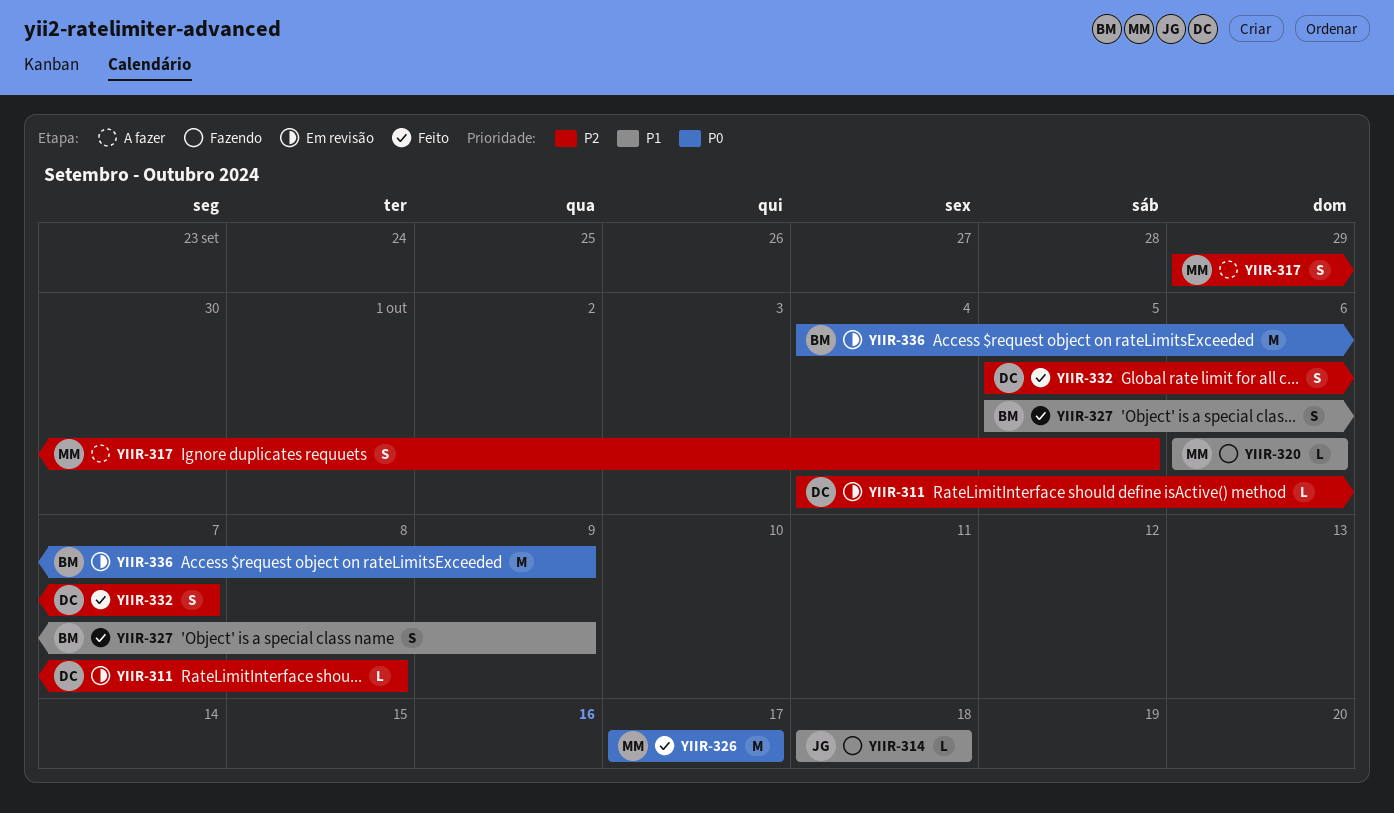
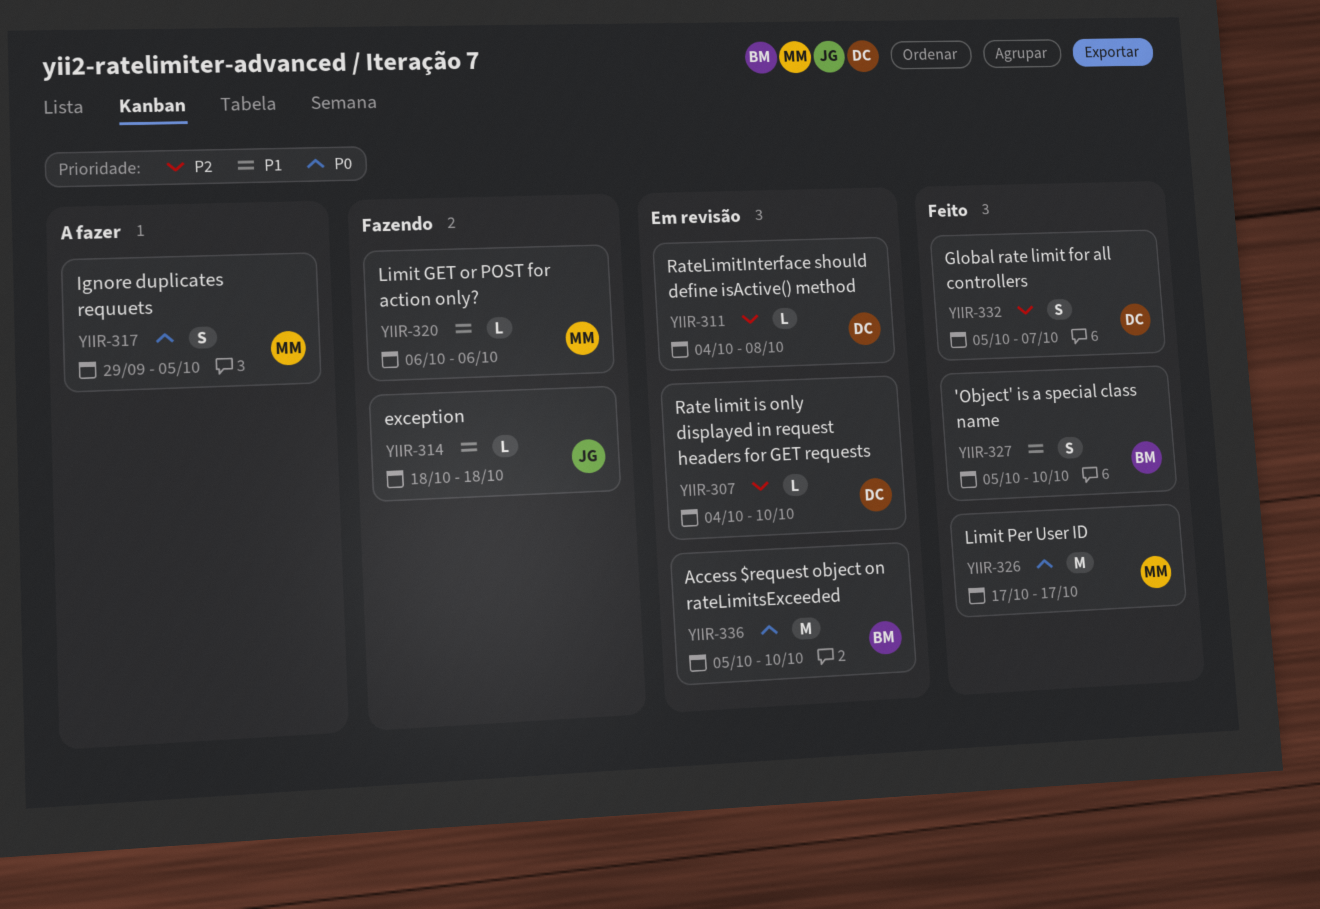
YIIR-307: none -> present
YIIR-317, priority: P2 -> P0
YIIR-327, due: Oct 9 -> Oct 10
YIIR-336, start: Oct 4 -> Oct 5
YIIR-336, due: Oct 9 -> Oct 10

